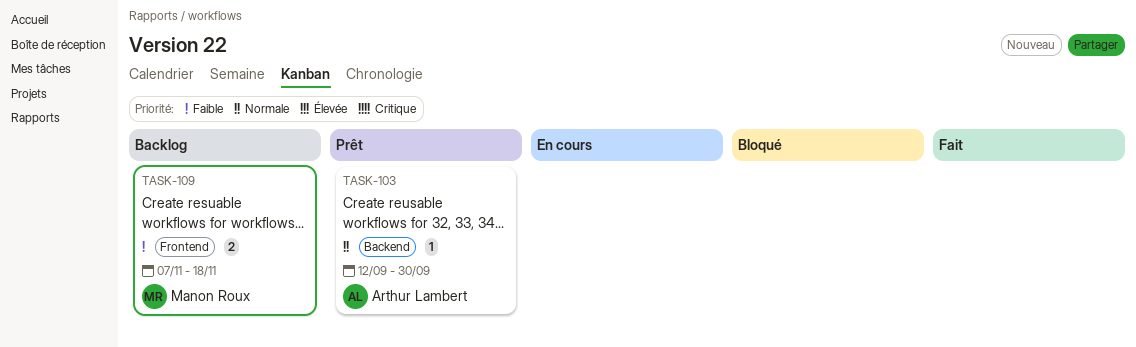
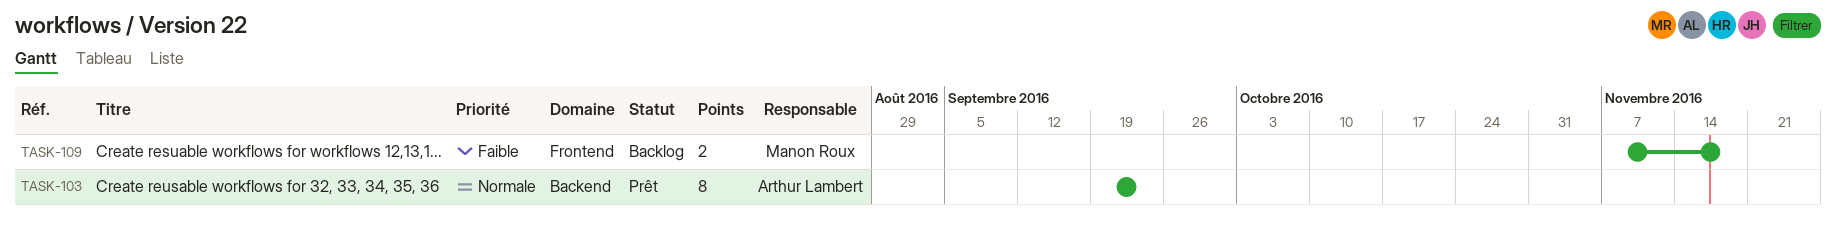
TASK-103, estimate: 1 -> 8
TASK-103, start: Sep 12 -> Sep 19
TASK-103, due: Sep 30 -> Sep 23

